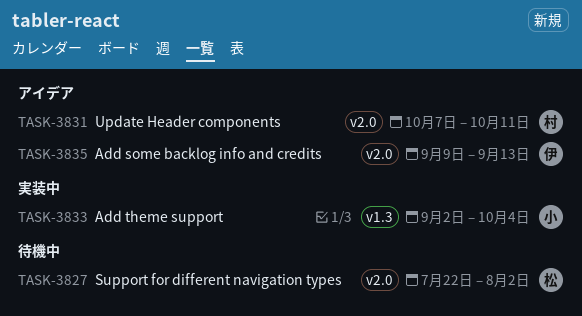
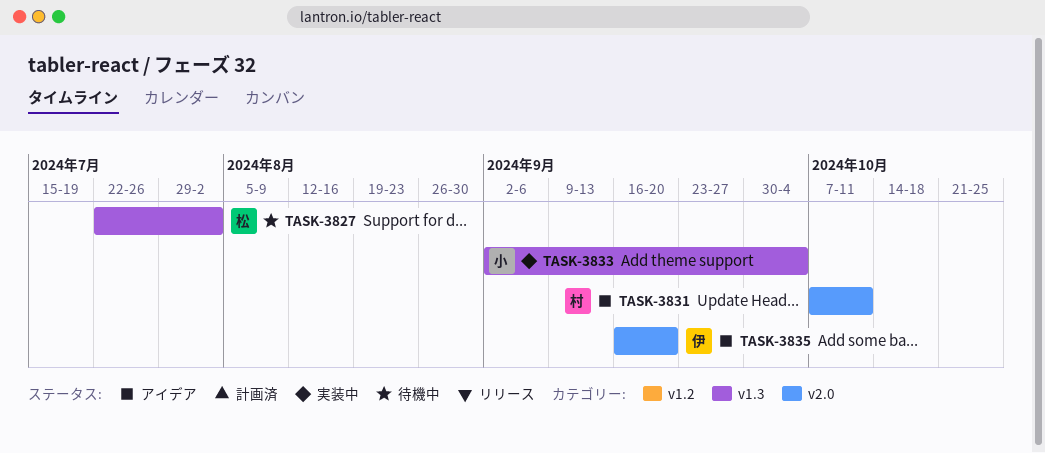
TASK-3827, label: v2.0 -> v1.3
TASK-3835, start: Sep 9 -> Sep 16
TASK-3835, due: Sep 13 -> Sep 20

